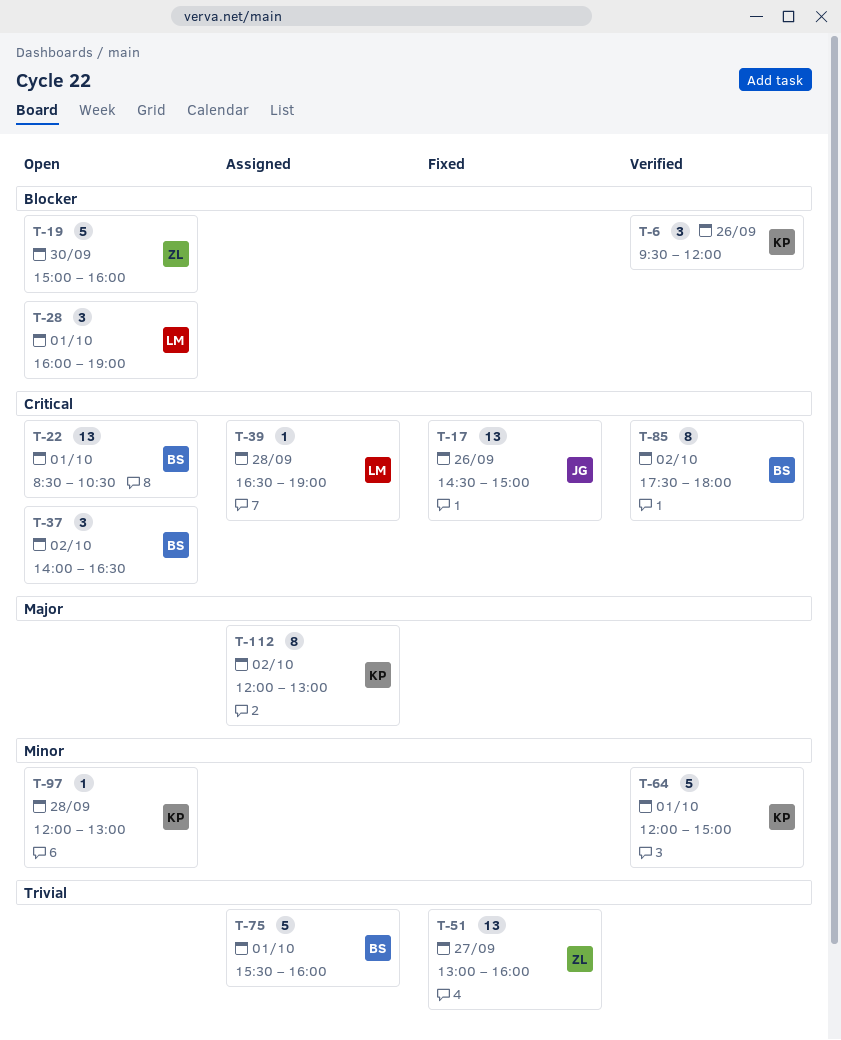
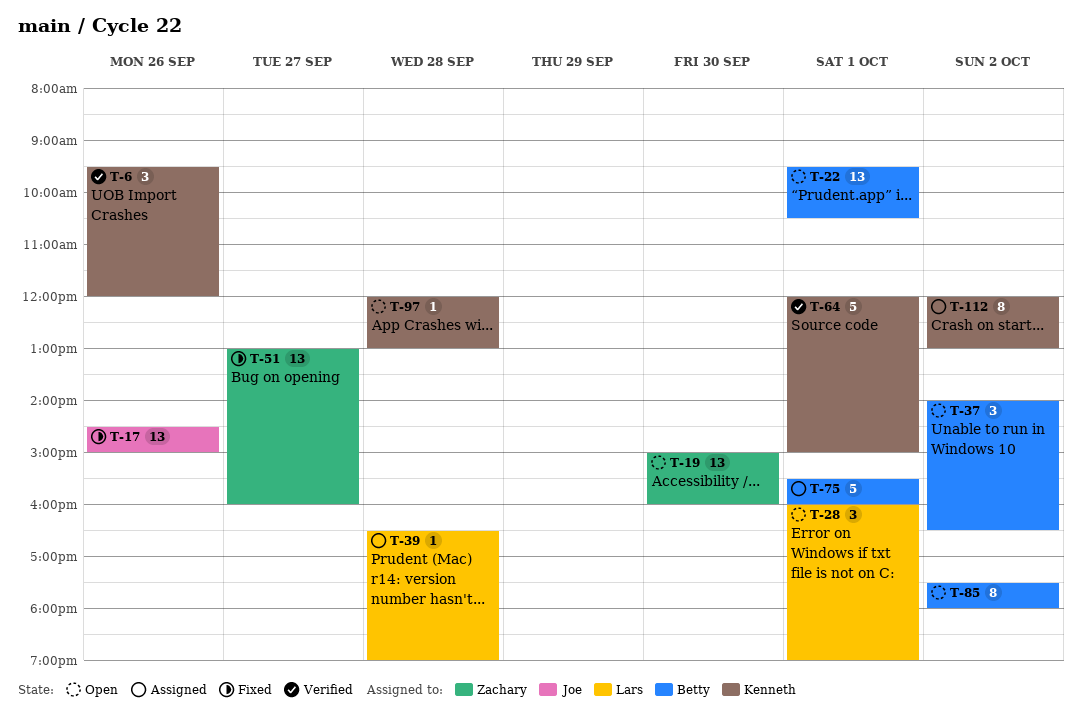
T-19, estimate: 5 -> 13
T-22, begins: 08:30 -> 09:30
T-85, status: Verified -> Open

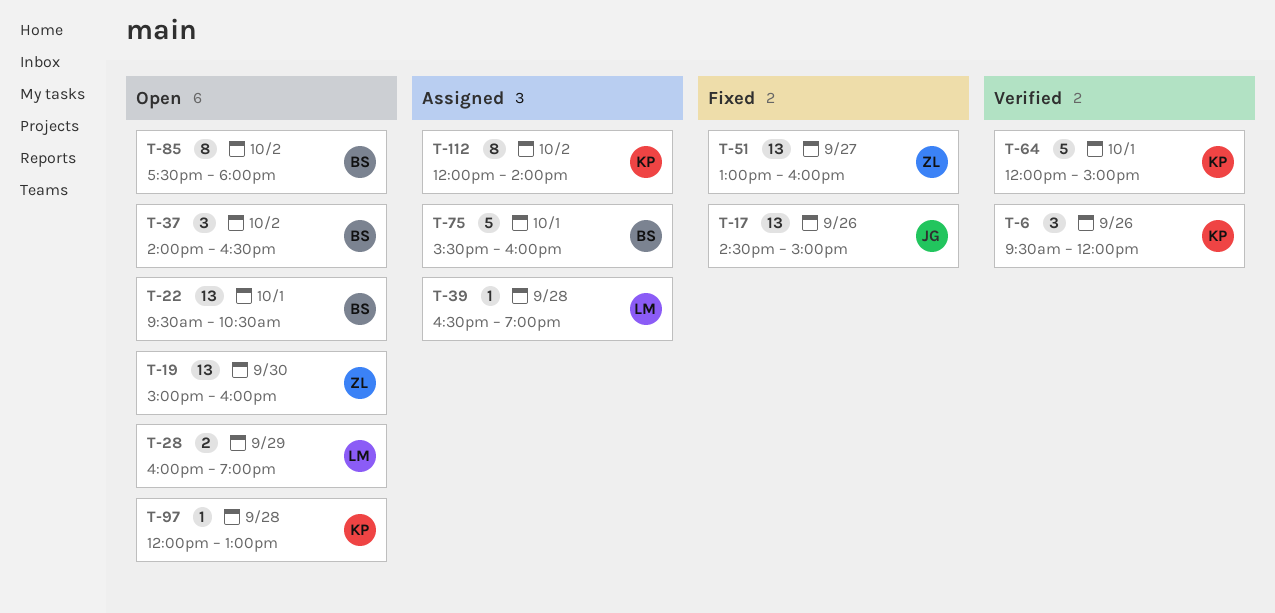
T-28, estimate: 3 -> 2
T-28, day: Oct 1 -> Sep 29
T-112, ends: 13:00 -> 14:00

